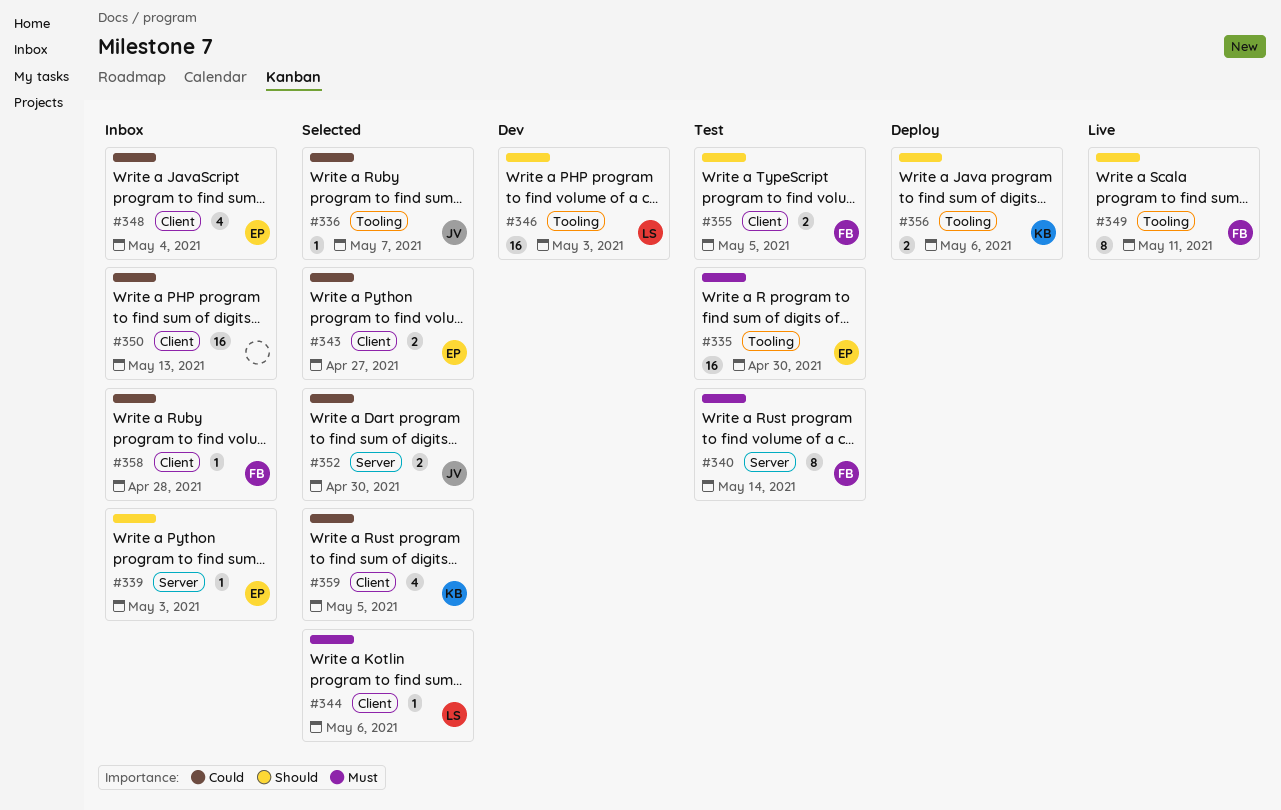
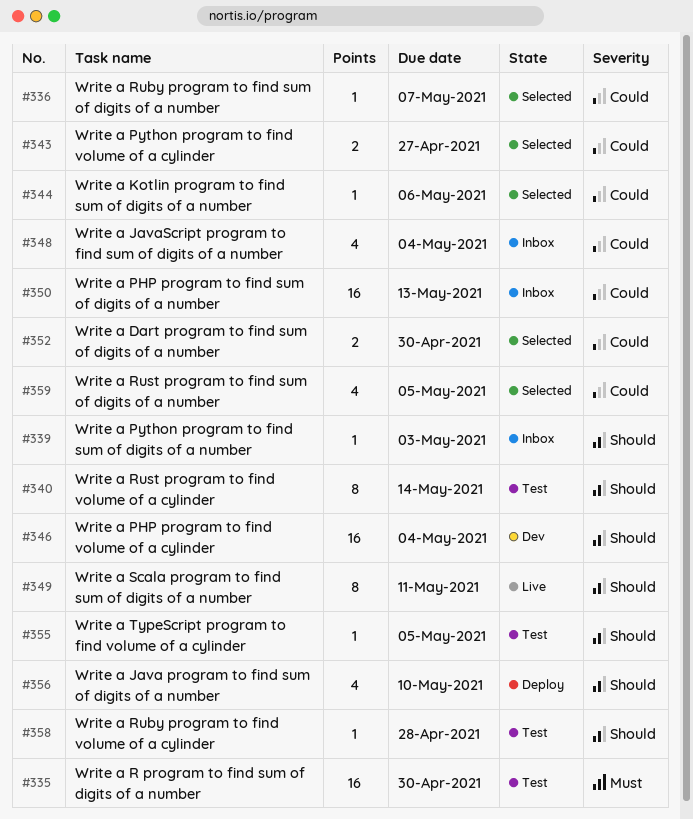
#340, priority: Must -> Should
#344, priority: Must -> Could
#346, due: May 3 -> May 4
#355, estimate: 2 -> 1
#356, estimate: 2 -> 4
#356, due: May 6 -> May 10
#358, status: Inbox -> Test
#358, priority: Could -> Should

